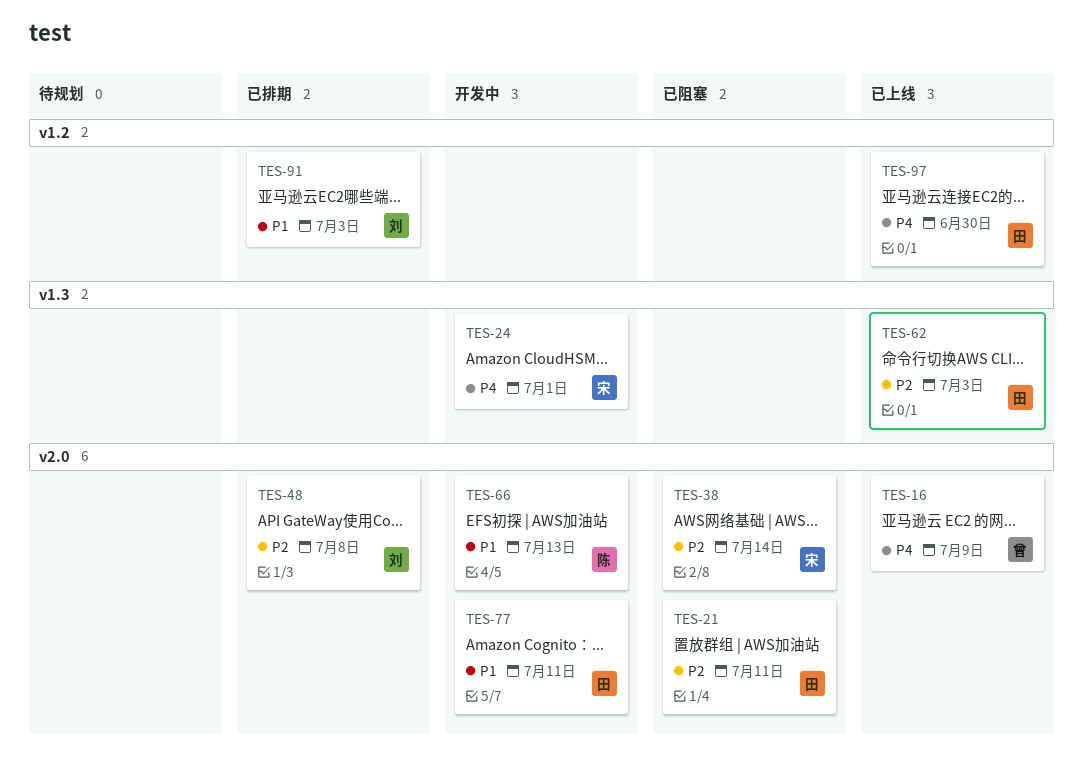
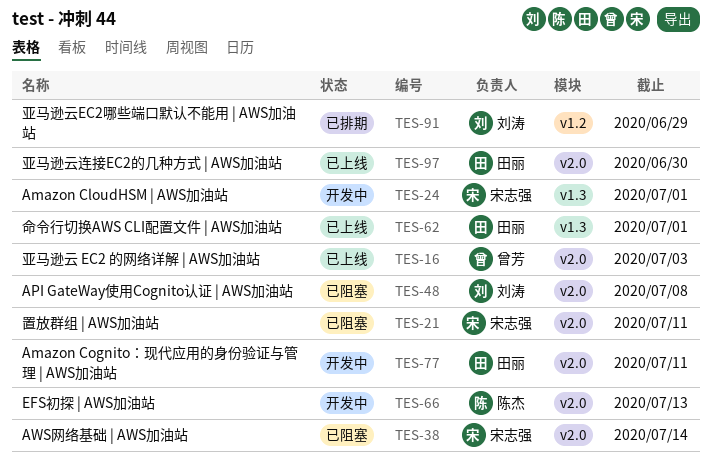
TES-16, due: Jul 9 -> Jul 3
TES-21, owner: 田丽 -> 宋志强
TES-48, status: 已排期 -> 已阻塞
TES-62, due: Jul 3 -> Jul 1
TES-91, due: Jul 3 -> Jun 29
TES-97, label: v1.2 -> v2.0

